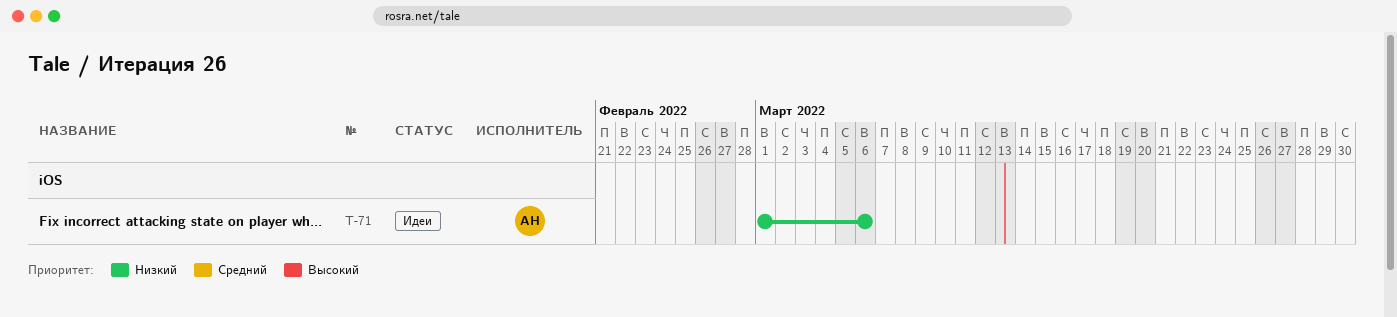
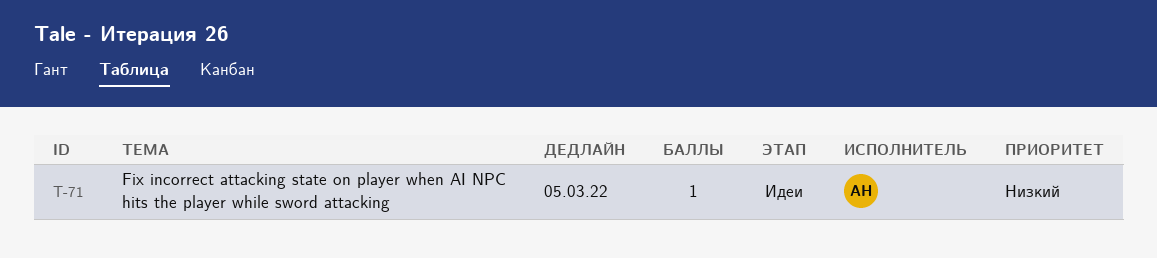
T-71, due: Mar 6 -> Mar 5

